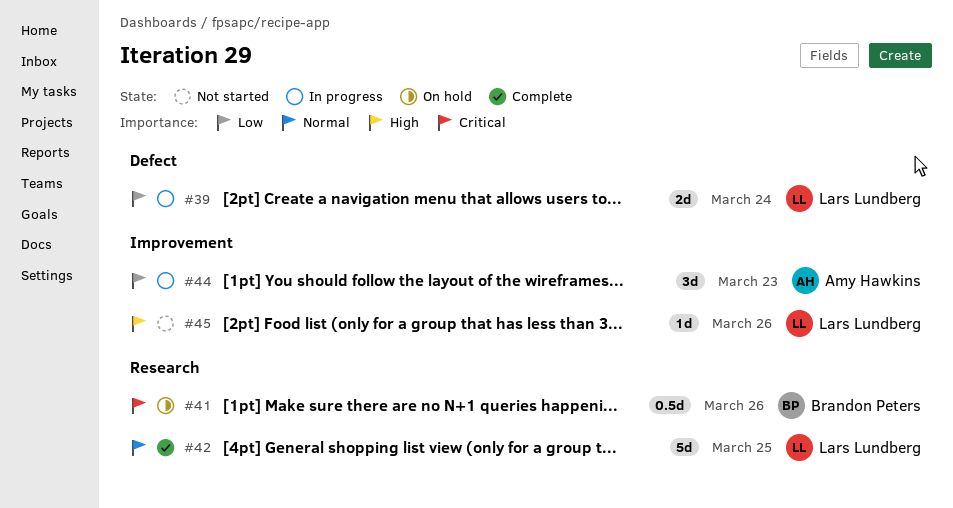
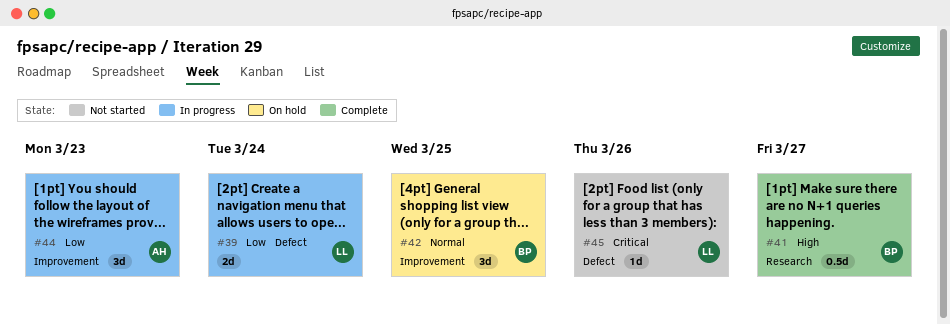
#41, status: On hold -> Complete
#41, priority: Critical -> High
#41, due: Mar 26 -> Mar 27
#42, status: Complete -> On hold
#42, owner: Lars Lundberg -> Brandon Peters
#42, label: Research -> Improvement
#42, estimate: 5d -> 3d
#45, priority: High -> Critical
#45, label: Improvement -> Defect

